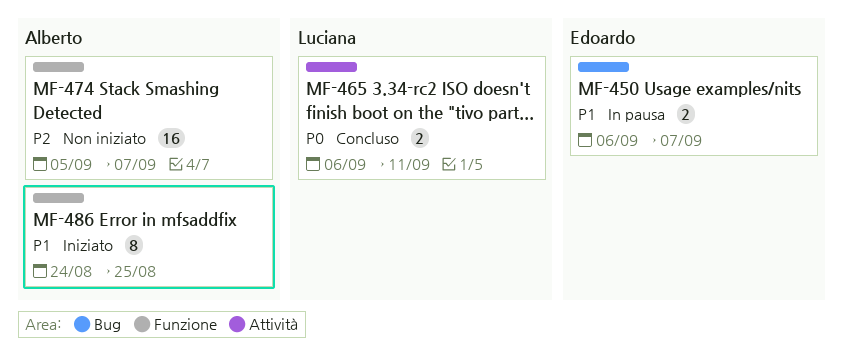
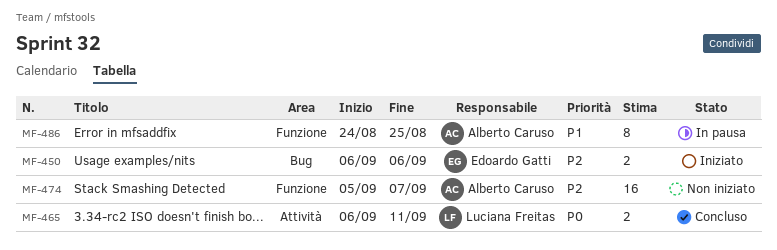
MF-450, status: In pausa -> Iniziato
MF-450, priority: P1 -> P2
MF-450, due: Sep 7 -> Sep 6
MF-486, status: Iniziato -> In pausa

